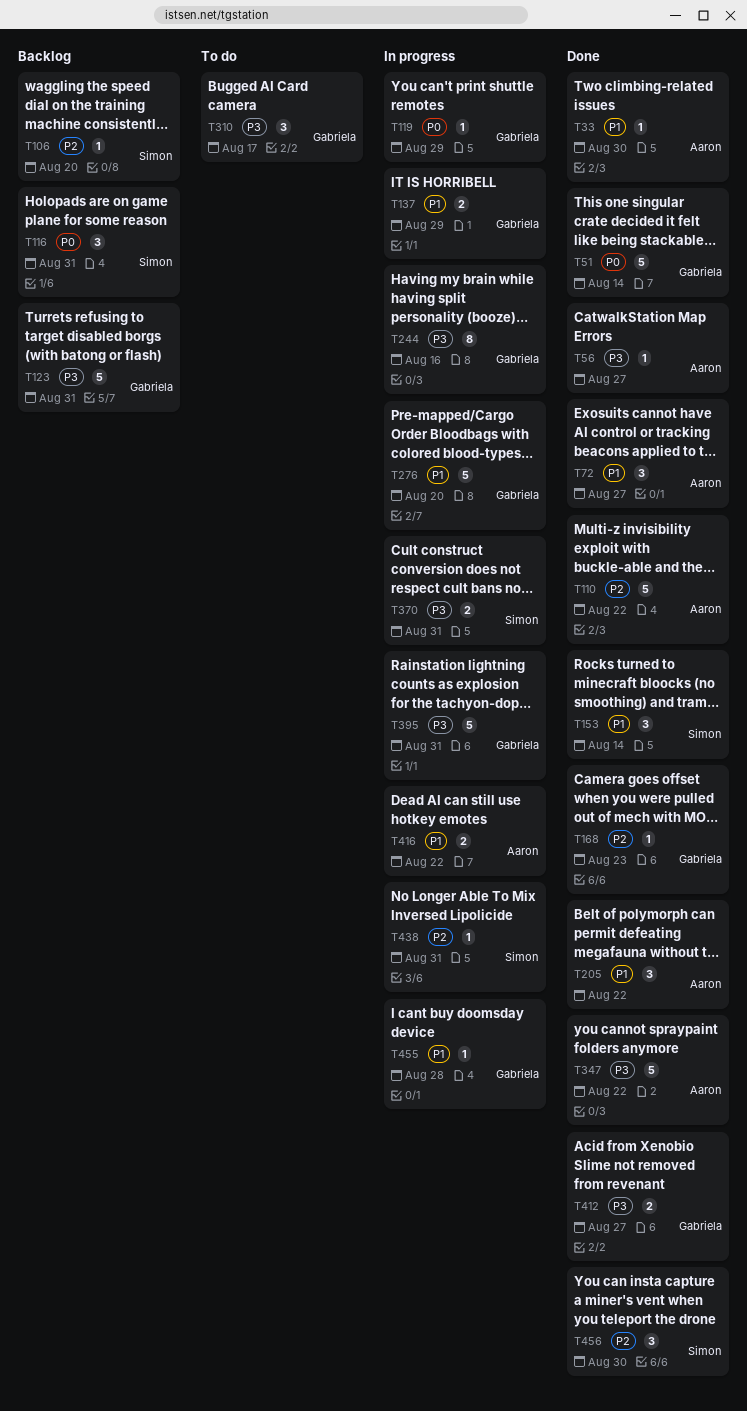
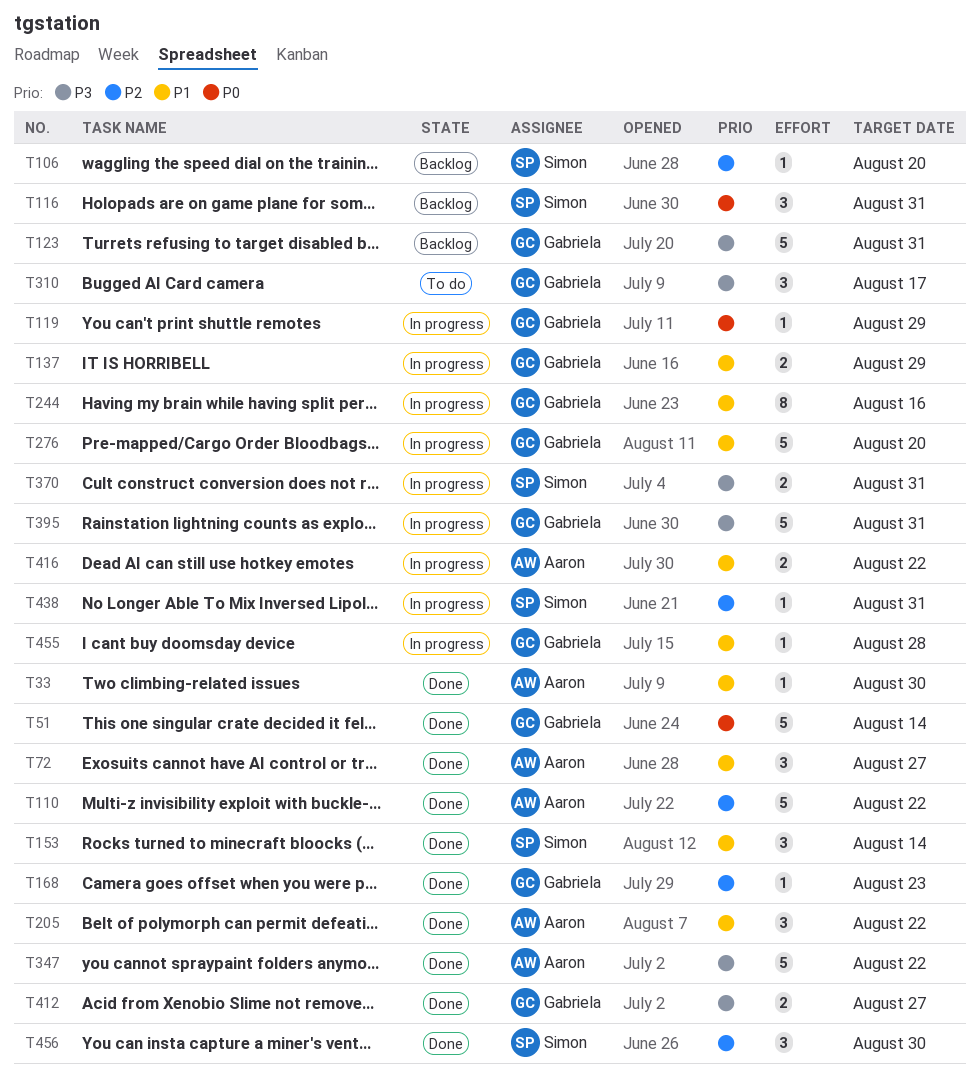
T56: present -> none
T244, priority: P3 -> P1

